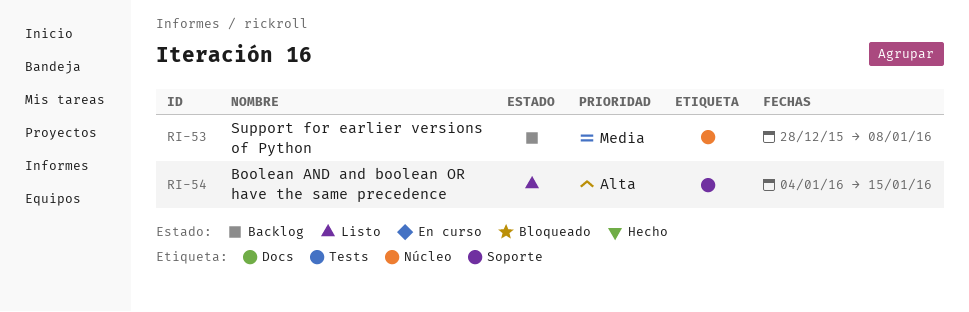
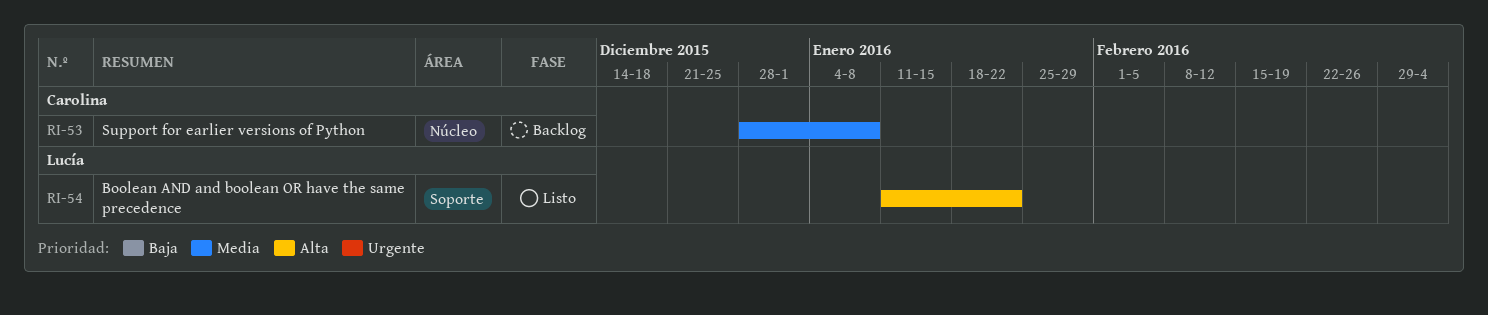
RI-54, start: Jan 4 -> Jan 11
RI-54, due: Jan 15 -> Jan 22

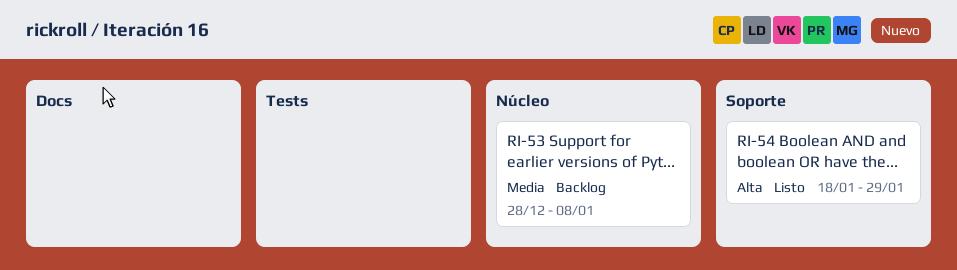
RI-54, start: Jan 11 -> Jan 18
RI-54, due: Jan 22 -> Jan 29

